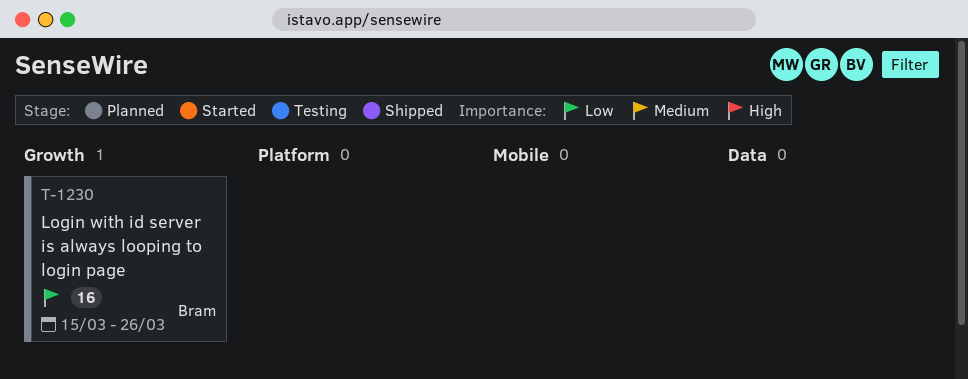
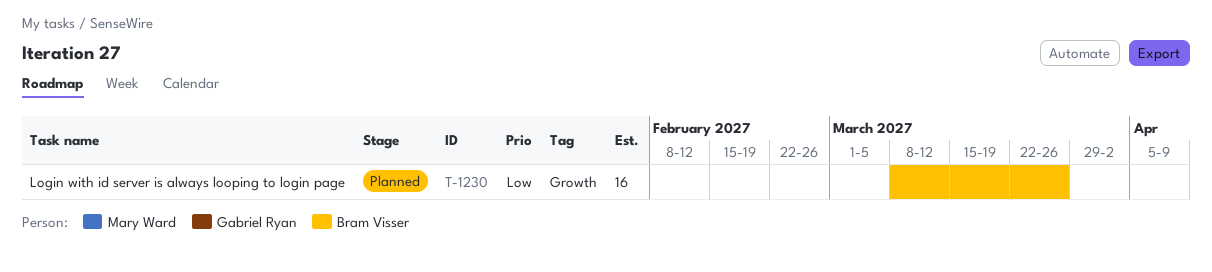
T-1230, start: Mar 15 -> Mar 8

